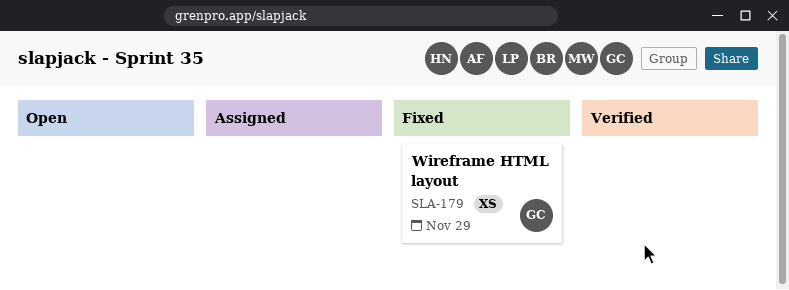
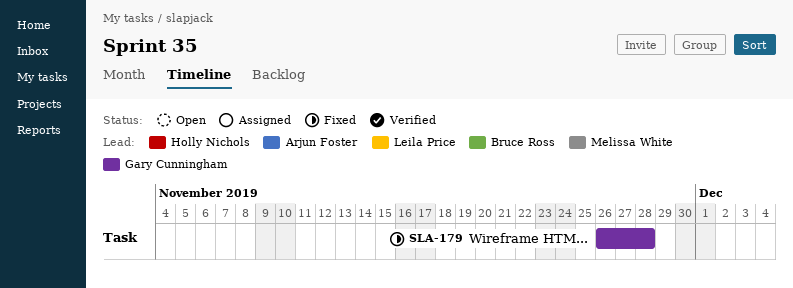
SLA-179, due: Nov 29 -> Nov 28

